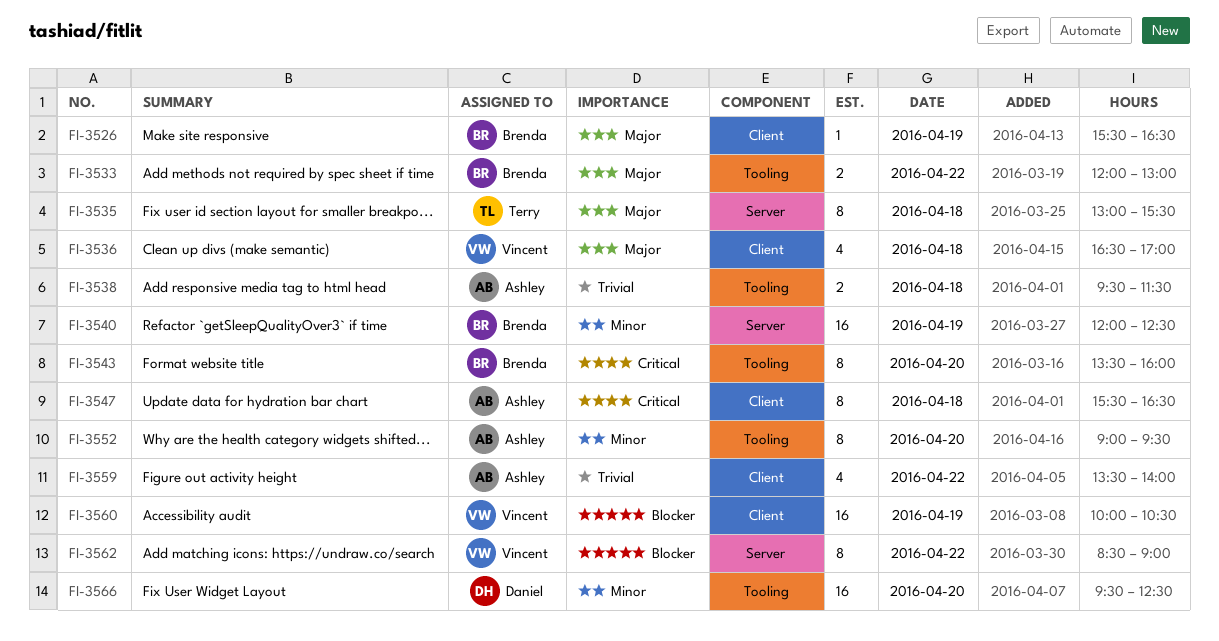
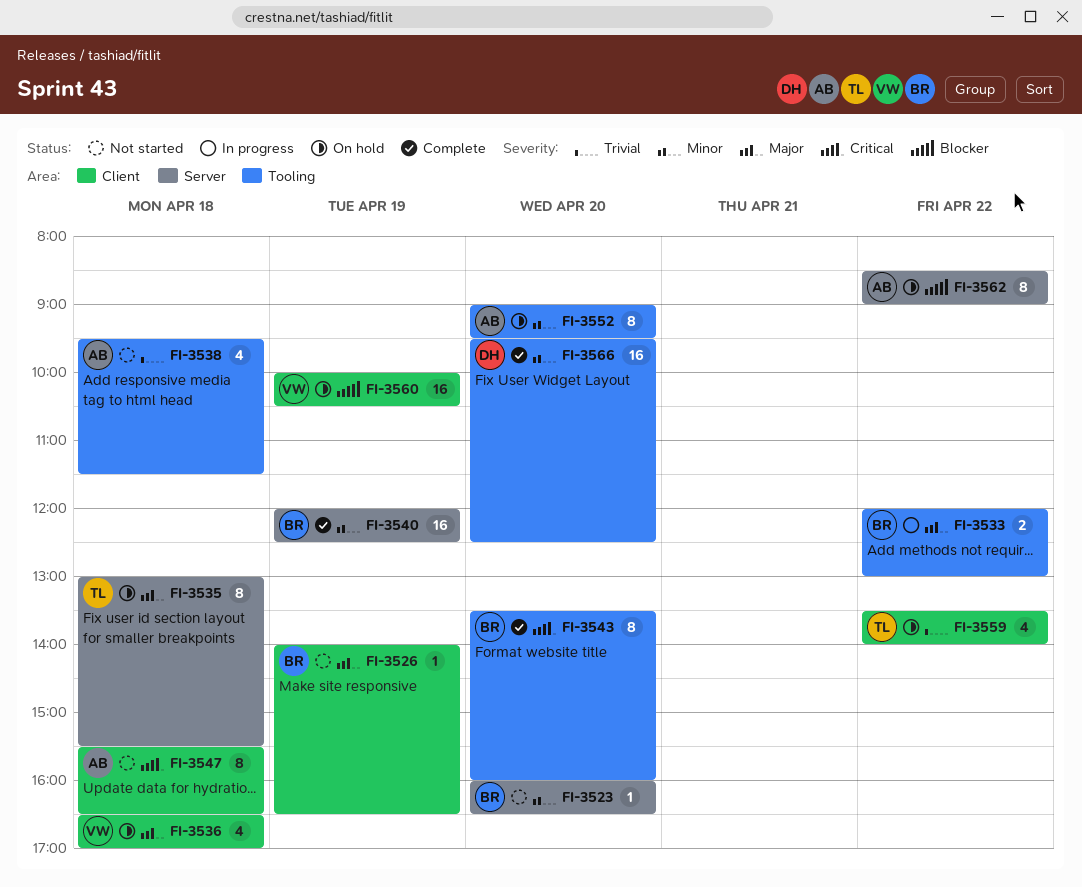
FI-3523: none -> present
FI-3526, begins: 15:30 -> 14:00
FI-3538, estimate: 2 -> 4
FI-3559, owner: Ashley -> Terry
FI-3562, owner: Vincent -> Ashley

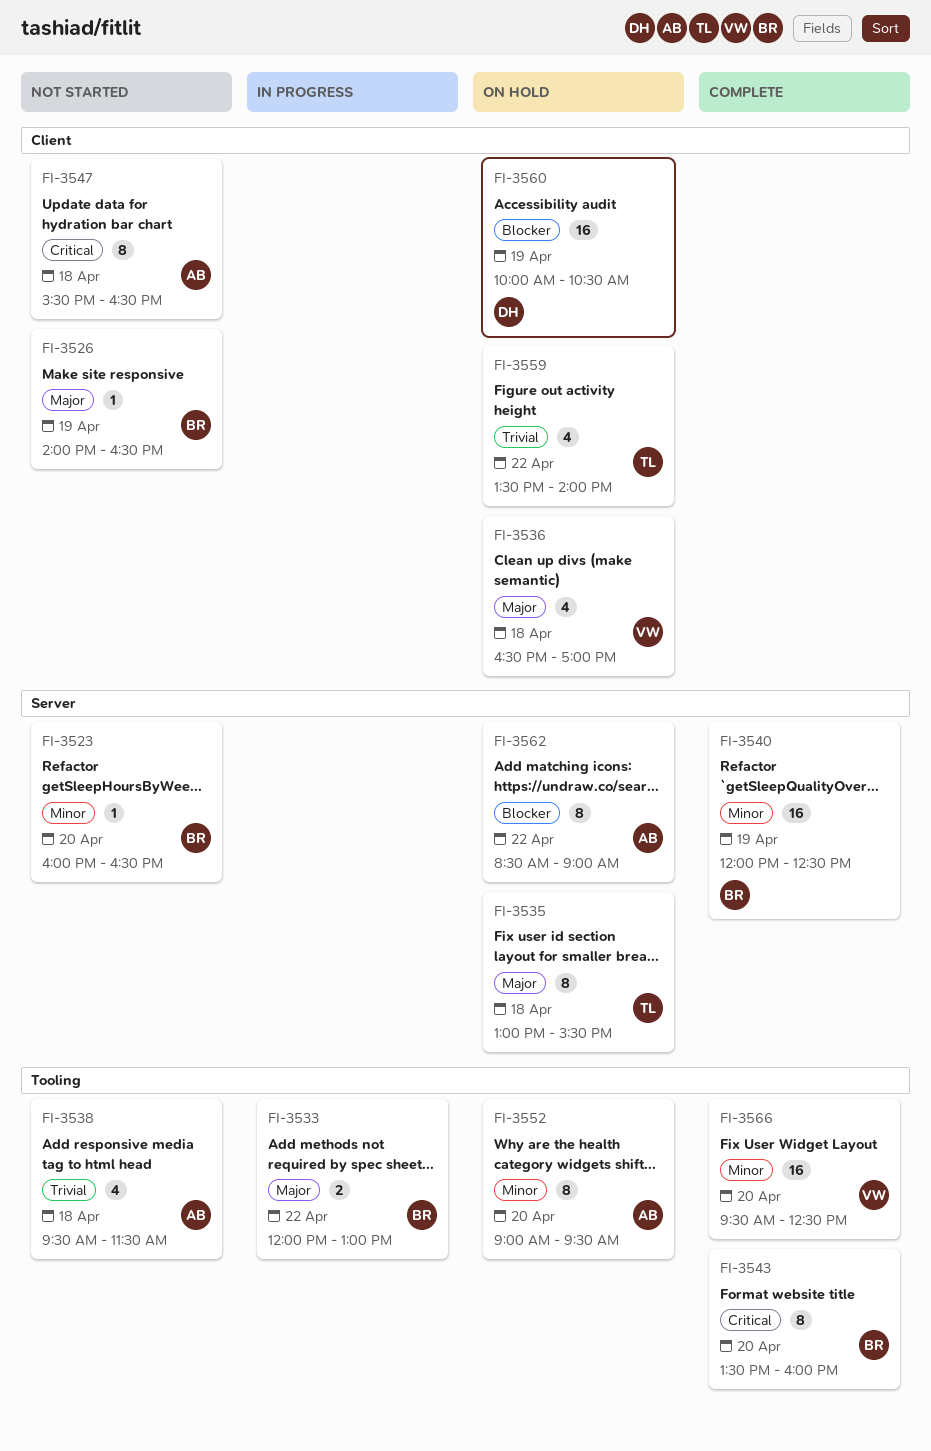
FI-3560, owner: VW -> DH
FI-3566, owner: DH -> VW

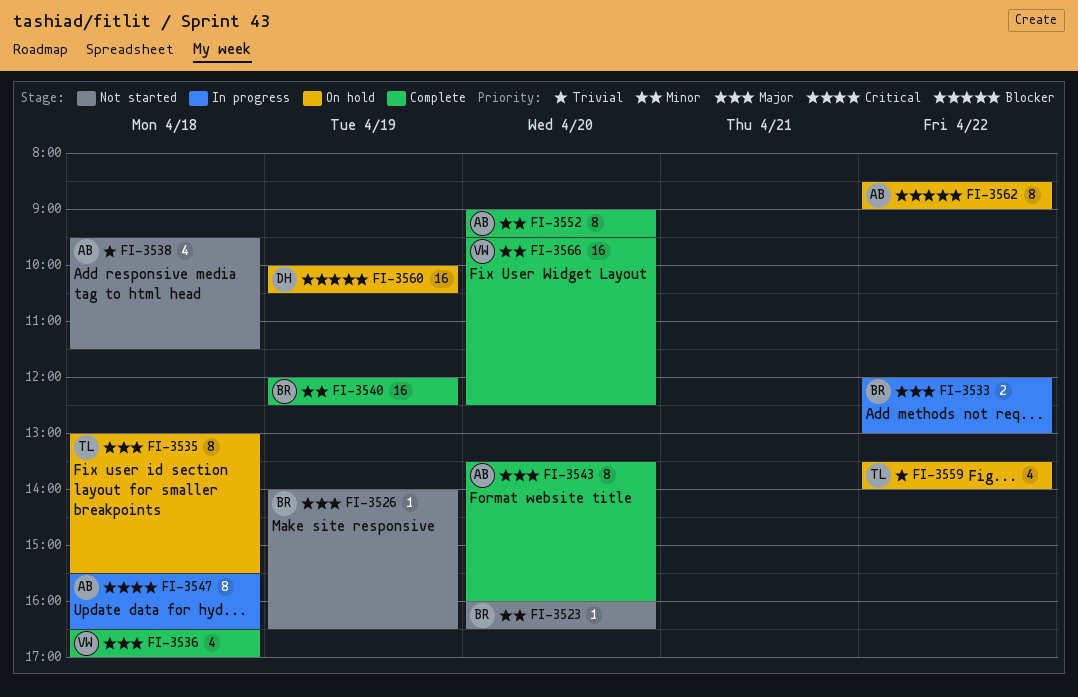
FI-3536, status: On hold -> Complete
FI-3543, owner: BR -> AB
FI-3543, priority: Critical -> Major
FI-3547, status: Not started -> In progress
FI-3552, status: On hold -> Complete

